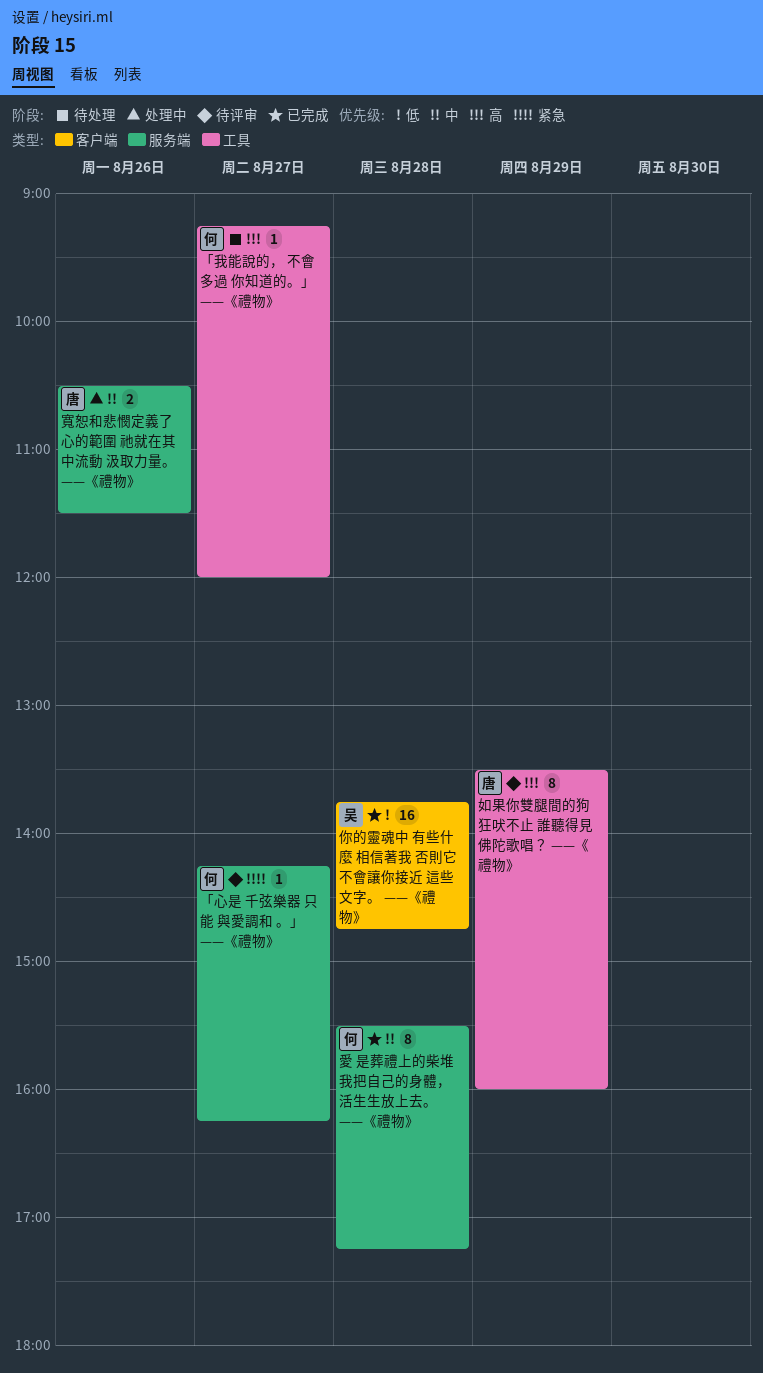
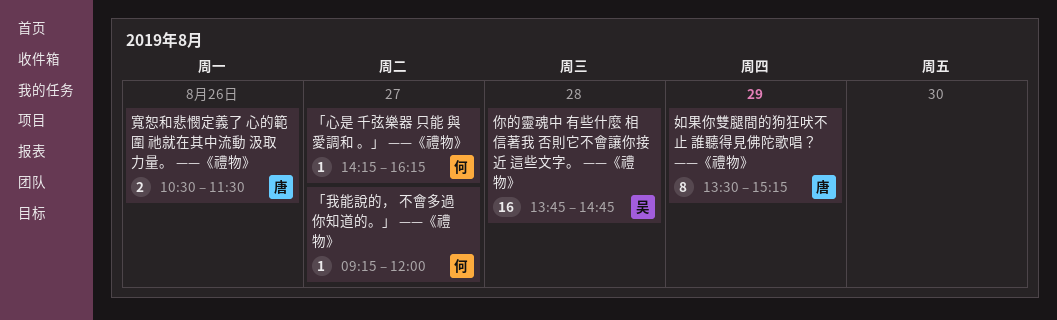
如果你雙腿間的狗狂吠不止 誰聽得見佛陀歌唱？ ——《禮物》, ends: 16:00 -> 15:15
愛 是葬禮上的柴堆 我把自己的身體，活生生放上去。 ——《禮物》: present -> none

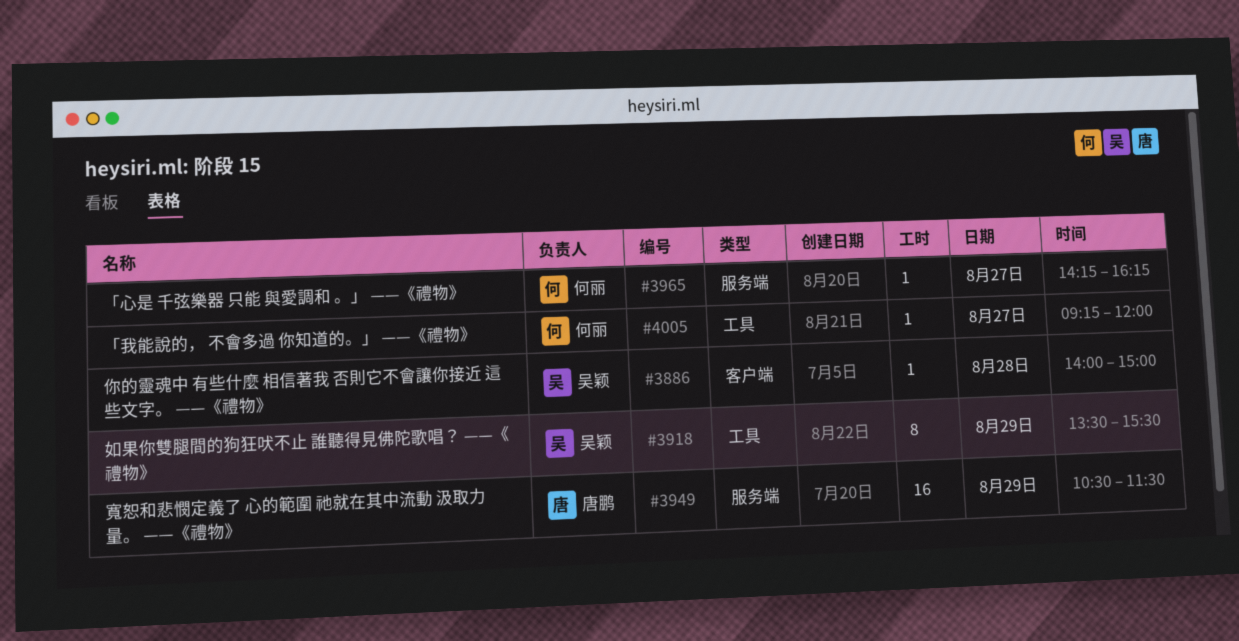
你的靈魂中 有些什麼 相信著我 否則它不會讓你接近 這些文字。 ——《禮物》, estimate: 16 -> 1
你的靈魂中 有些什麼 相信著我 否則它不會讓你接近 這些文字。 ——《禮物》, begins: 13:45 -> 14:00
你的靈魂中 有些什麼 相信著我 否則它不會讓你接近 這些文字。 ——《禮物》, ends: 14:45 -> 15:00
如果你雙腿間的狗狂吠不止 誰聽得見佛陀歌唱？ ——《禮物》, owner: 唐鹏 -> 吴颖
如果你雙腿間的狗狂吠不止 誰聽得見佛陀歌唱？ ——《禮物》, ends: 15:15 -> 15:30
寬恕和悲憫定義了 心的範圍 祂就在其中流動 汲取力量。 ——《禮物》, estimate: 2 -> 16
寬恕和悲憫定義了 心的範圍 祂就在其中流動 汲取力量。 ——《禮物》, day: Aug 26 -> Aug 29

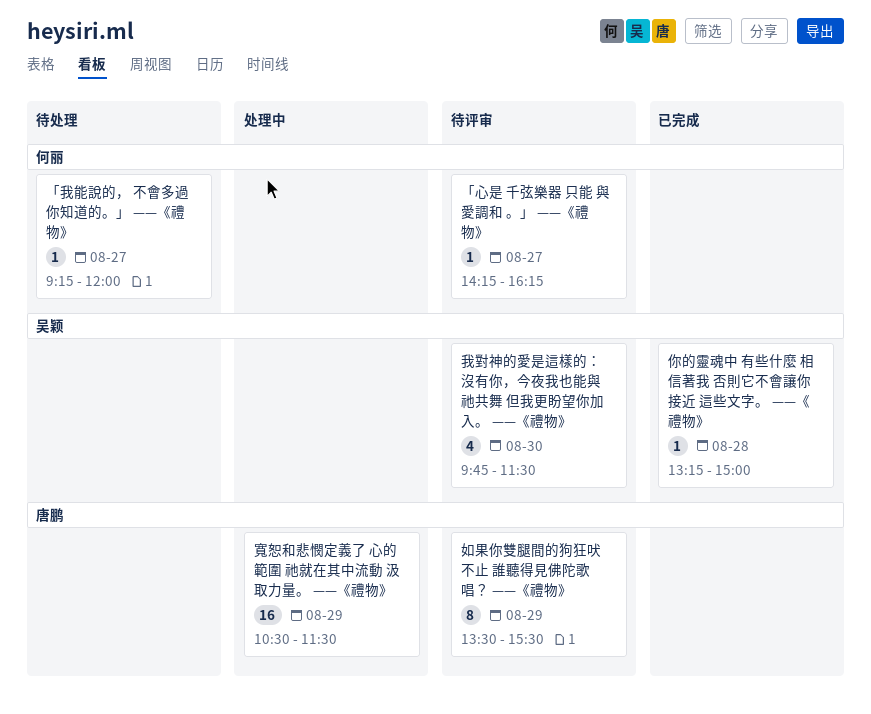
你的靈魂中 有些什麼 相信著我 否則它不會讓你接近 這些文字。 ——《禮物》, begins: 14:00 -> 13:15
如果你雙腿間的狗狂吠不止 誰聽得見佛陀歌唱？ ——《禮物》, owner: 吴颖 -> 唐鹏
我對神的愛是這樣的： 沒有你，今夜我也能與祂共舞 但我更盼望你加入。 ——《禮物》: none -> present

